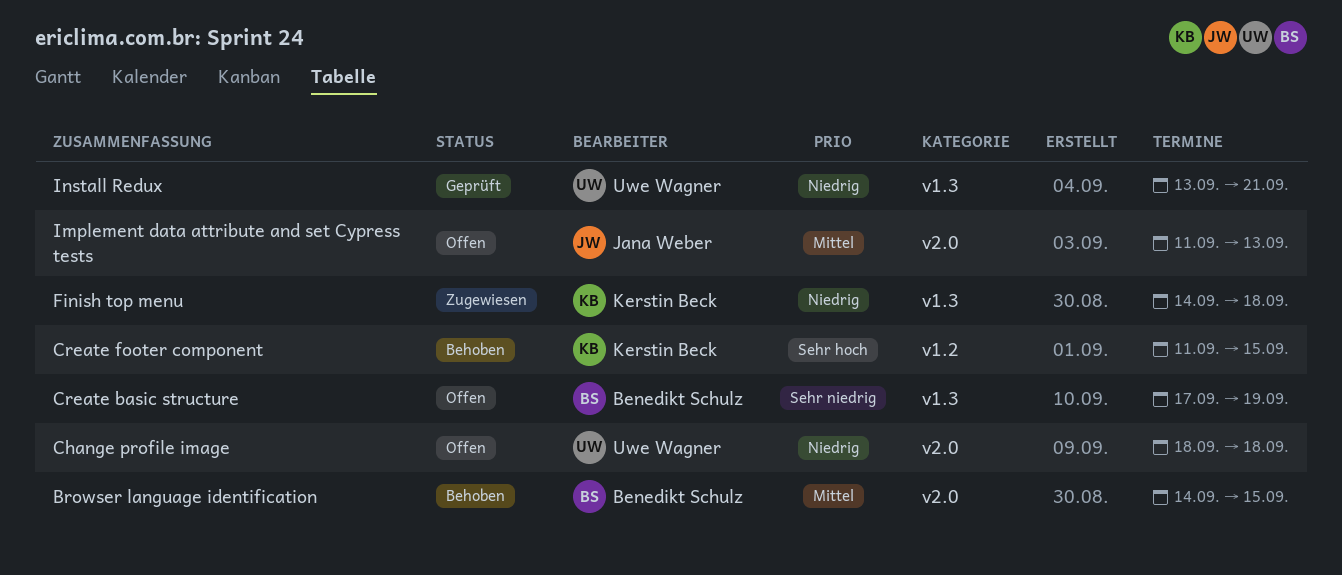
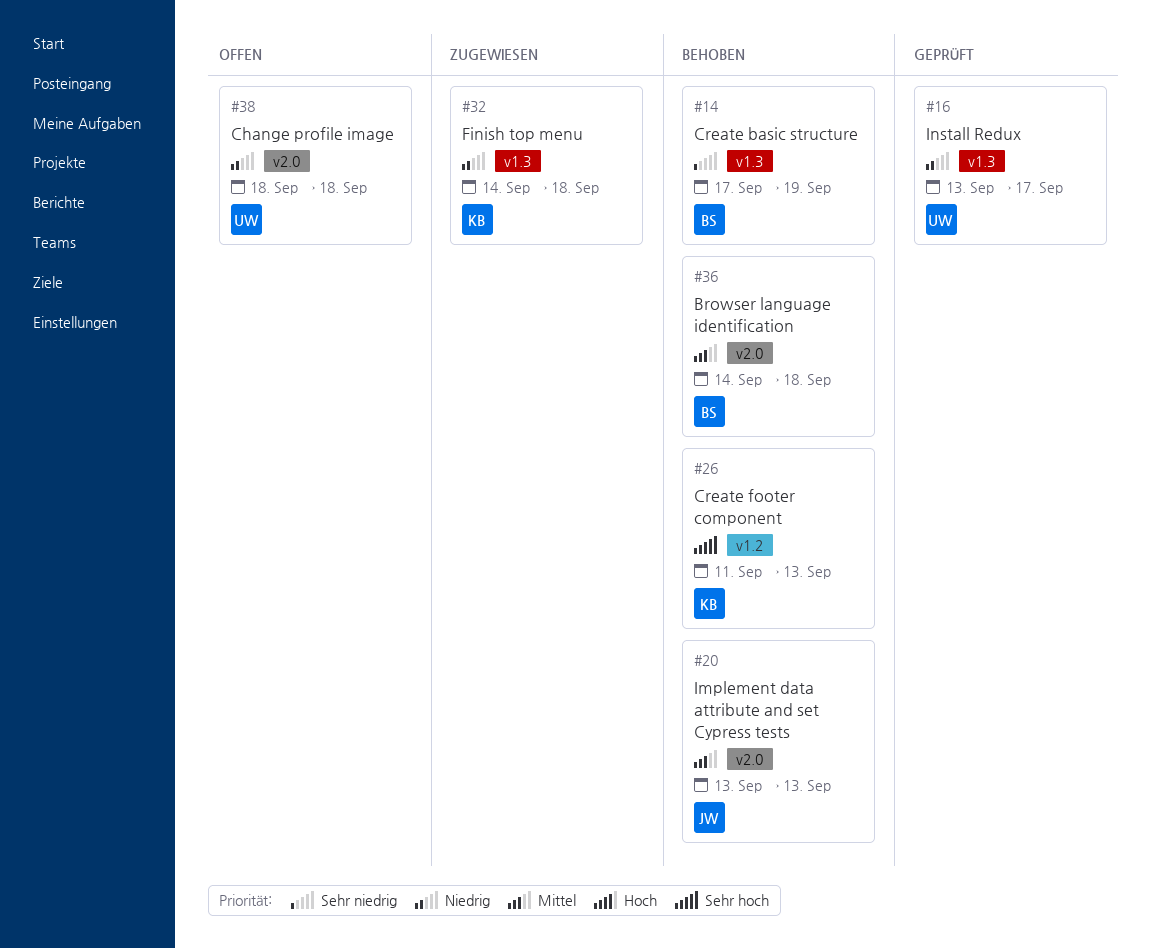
Browser language identification, due: Sep 15 -> Sep 18
Create basic structure, status: Offen -> Behoben
Create footer component, due: Sep 15 -> Sep 13
Implement data attribute and set Cypress tests, status: Offen -> Behoben
Implement data attribute and set Cypress tests, start: Sep 11 -> Sep 13
Install Redux, due: Sep 21 -> Sep 17

